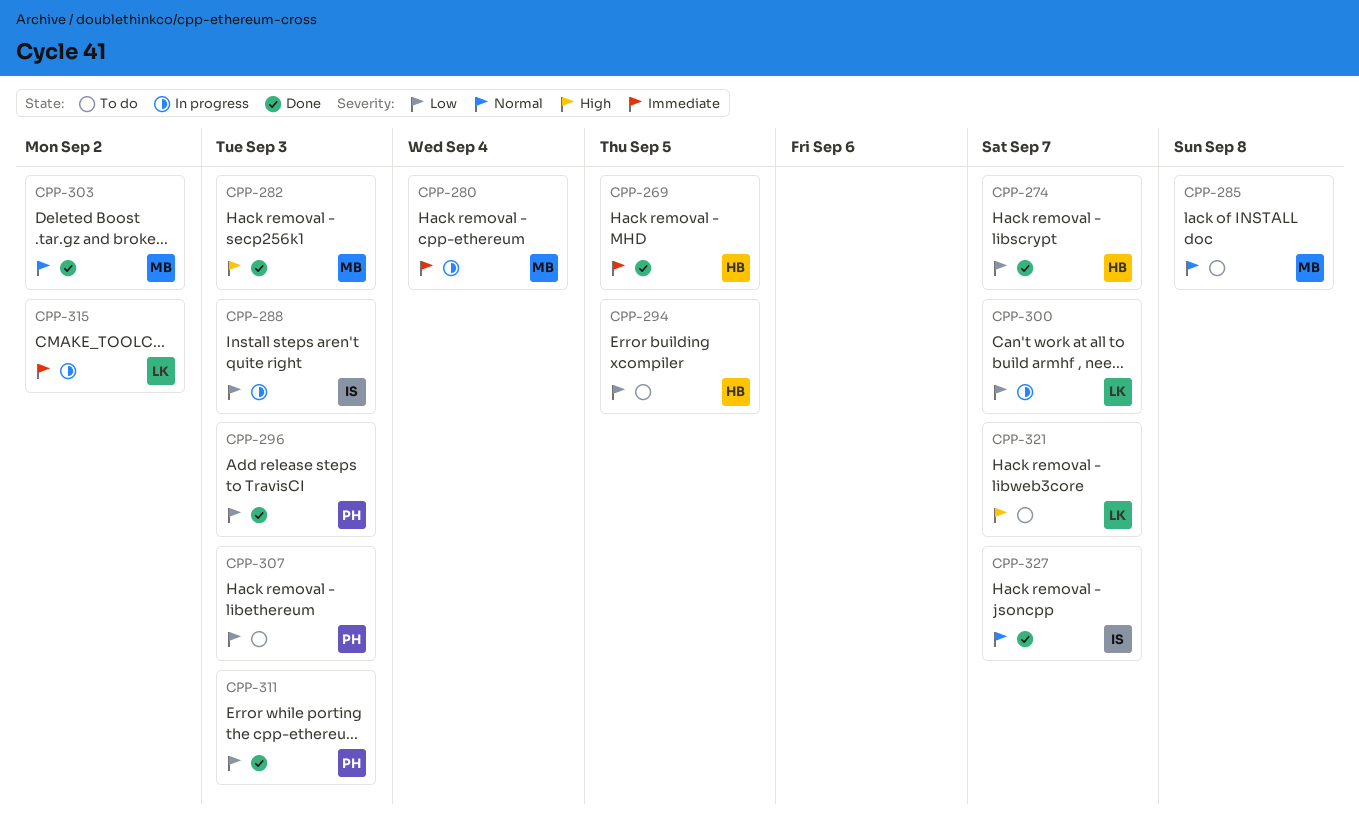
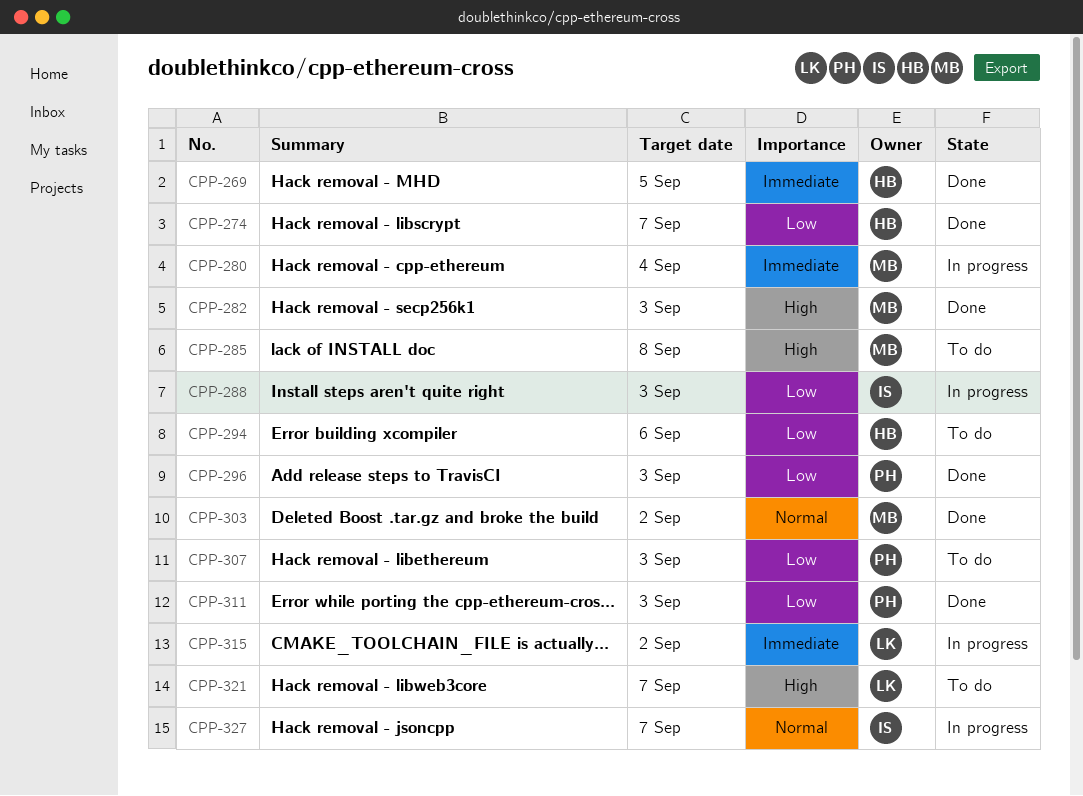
CPP-285, priority: Normal -> High
CPP-294, due: Sep 5 -> Sep 6
CPP-300: present -> none
CPP-327, status: Done -> In progress

